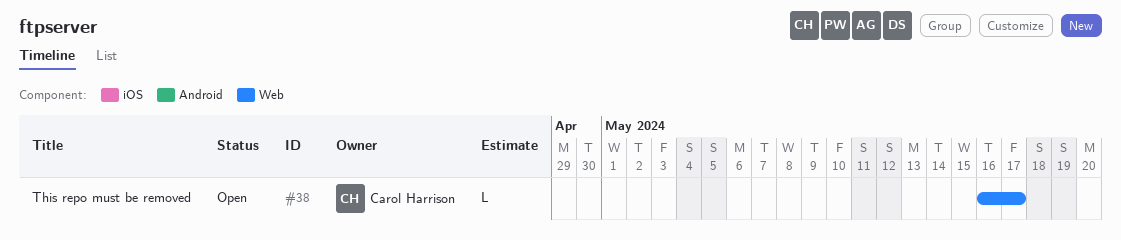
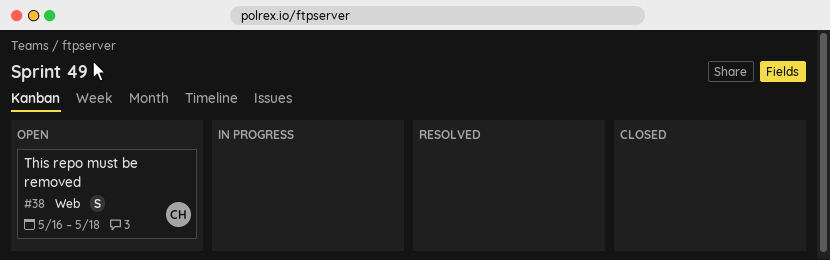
#38, estimate: L -> S
#38, due: May 17 -> May 18

